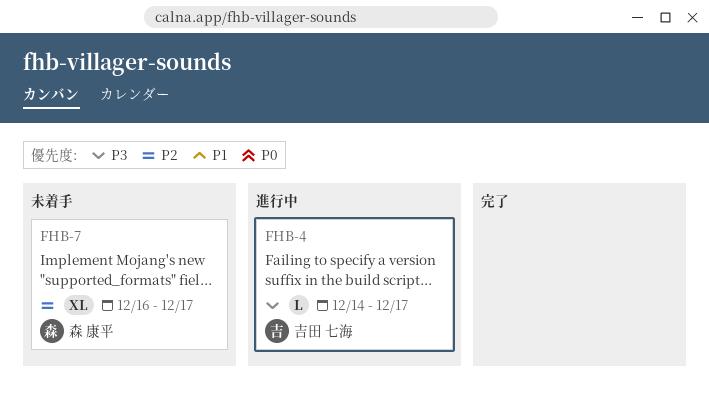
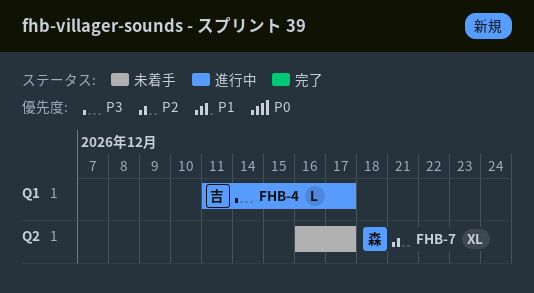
FHB-4, start: Dec 14 -> Dec 11

